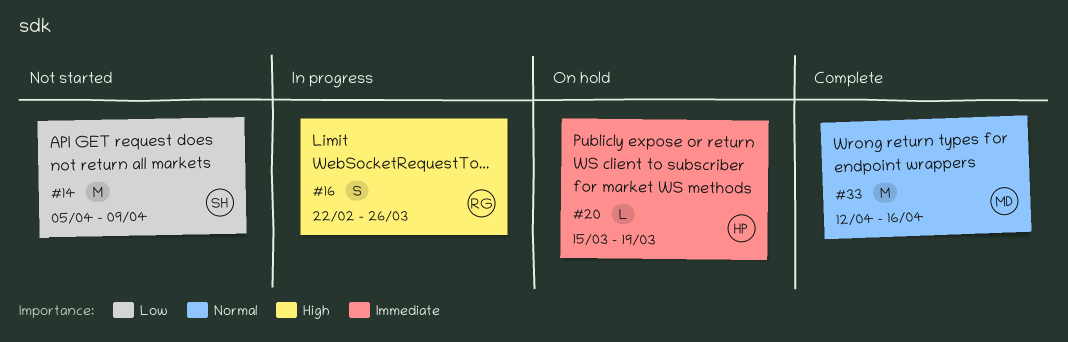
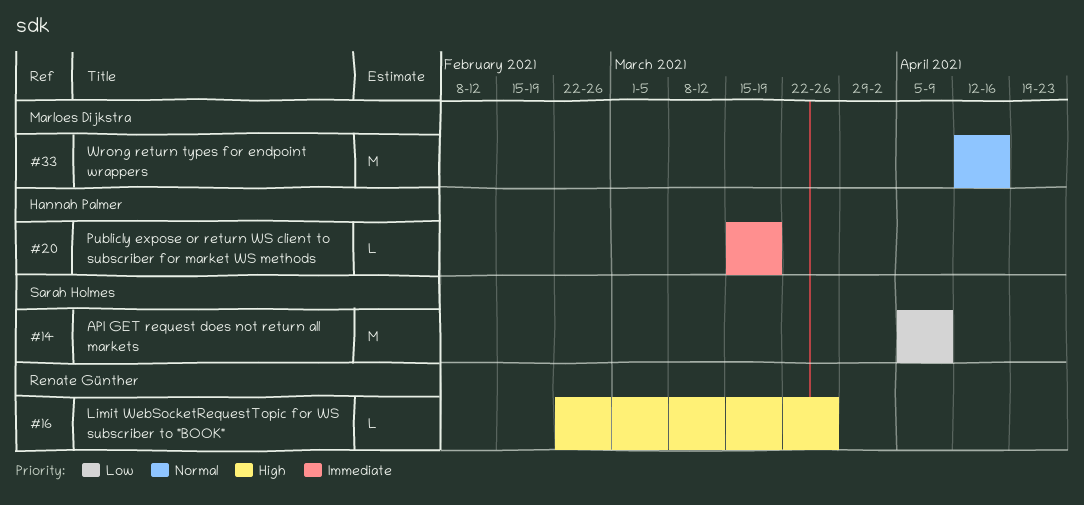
#16, estimate: S -> L

